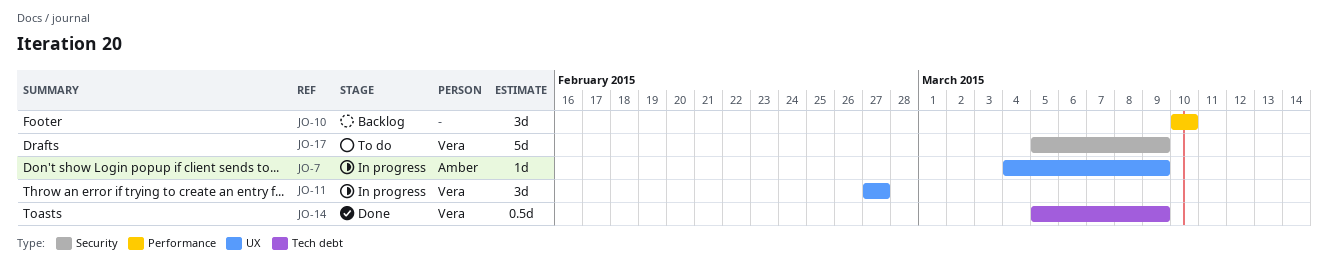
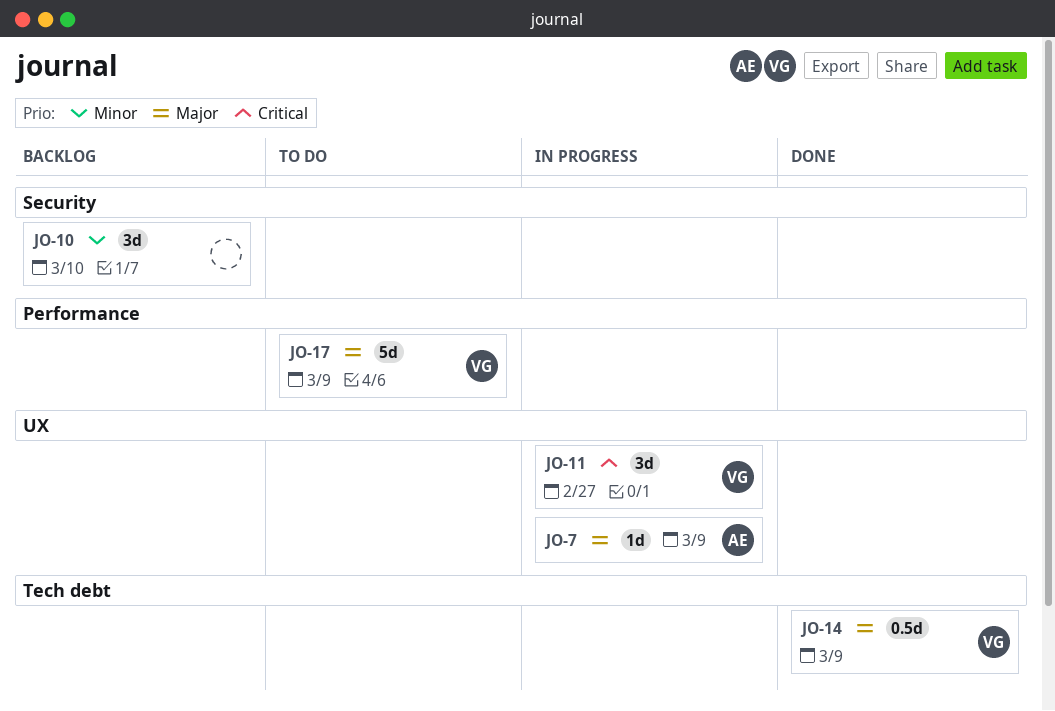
JO-10, label: Performance -> Security
JO-17, label: Security -> Performance

